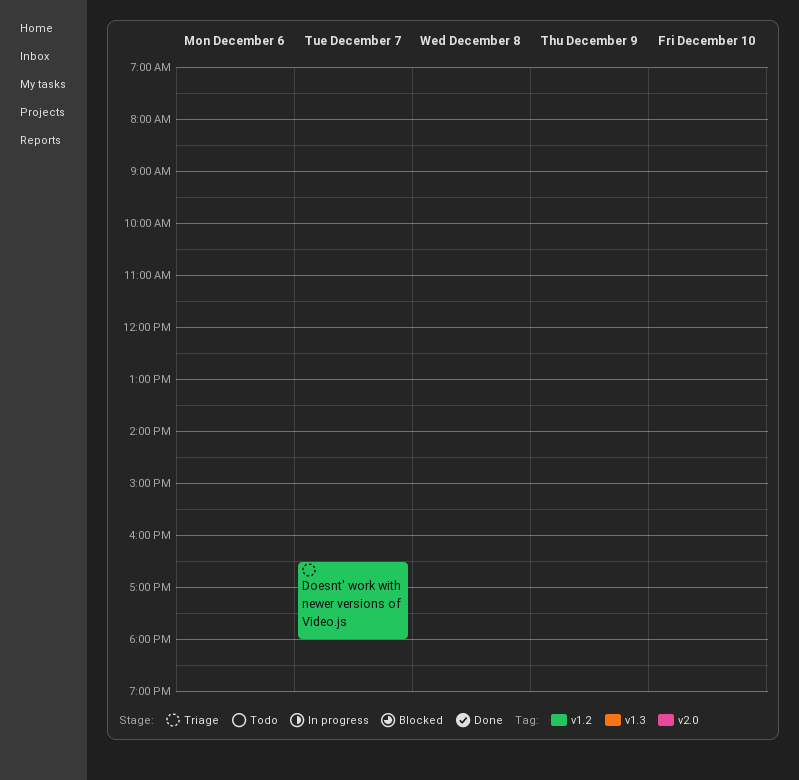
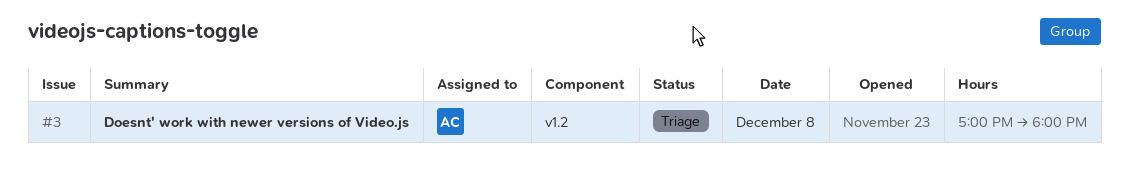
Doesnt' work with newer versions of Video.js, day: Dec 7 -> Dec 8
Doesnt' work with newer versions of Video.js, begins: 16:30 -> 17:00

